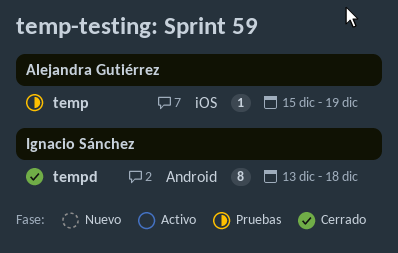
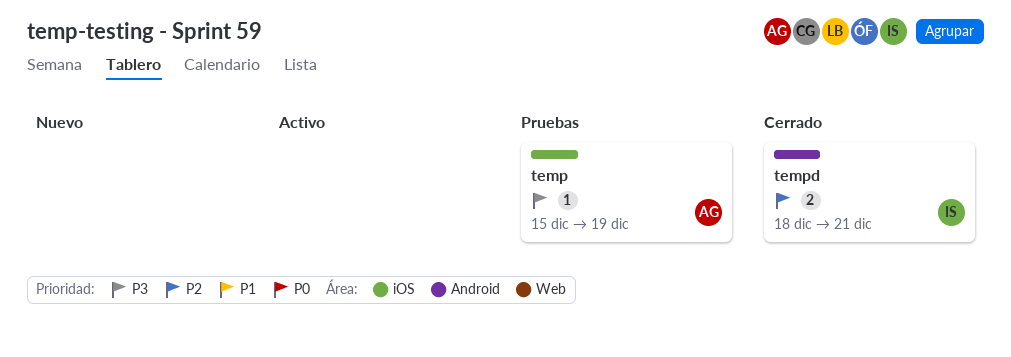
tempd, estimate: 8 -> 2
tempd, start: Dec 13 -> Dec 18
tempd, due: Dec 18 -> Dec 21

